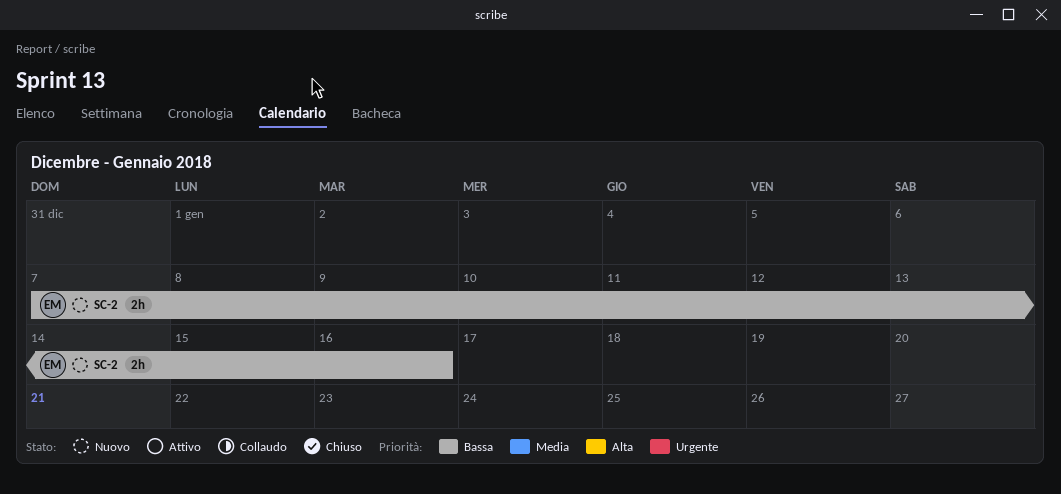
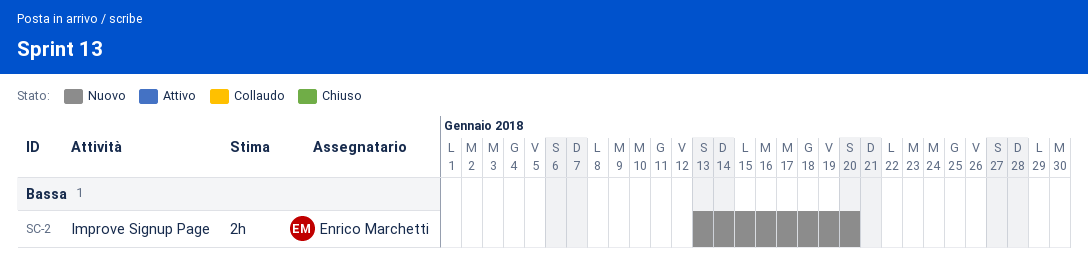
SC-2, start: Jan 7 -> Jan 13
SC-2, due: Jan 16 -> Jan 20

